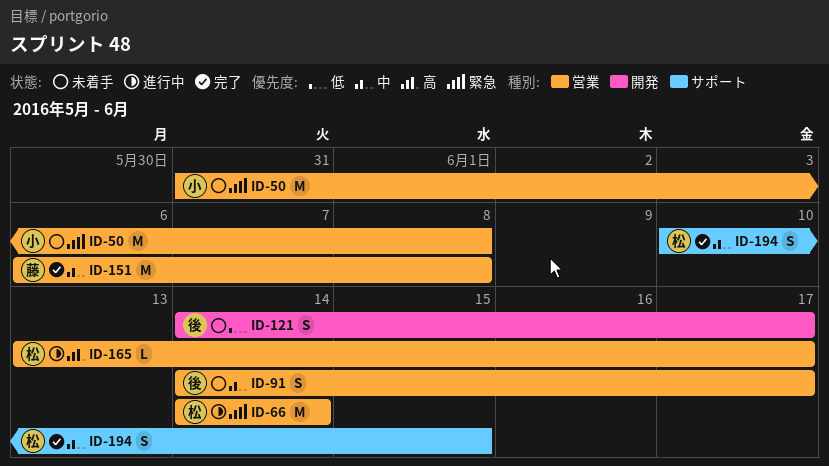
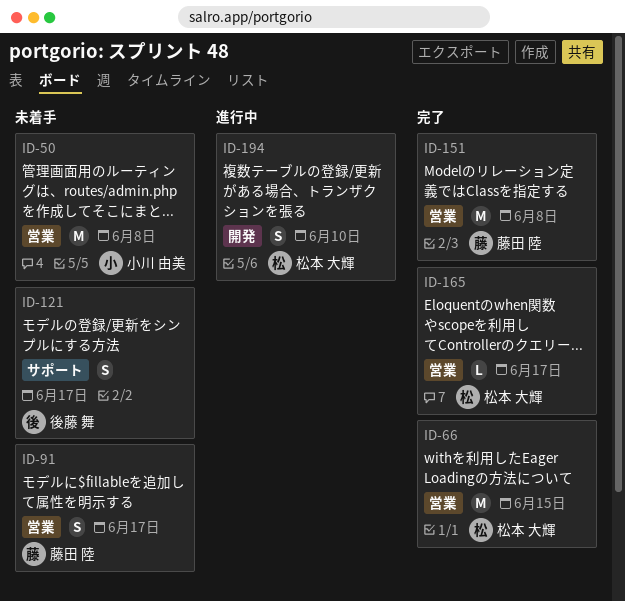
ID-66, status: 進行中 -> 完了
ID-66, due: Jun 14 -> Jun 15
ID-91, owner: 後藤 舞 -> 藤田 陸
ID-121, label: 開発 -> サポート
ID-165, status: 進行中 -> 完了
ID-194, status: 完了 -> 進行中
ID-194, label: サポート -> 開発
ID-194, due: Jun 15 -> Jun 10

